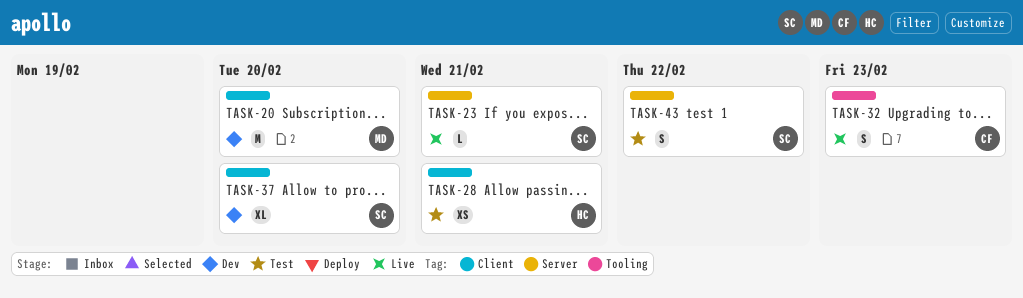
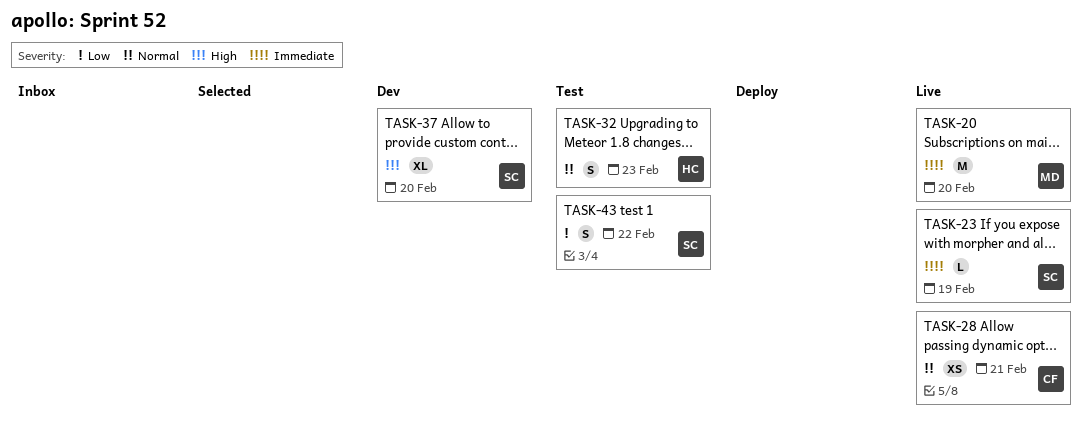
TASK-20, status: Dev -> Live
TASK-23, due: Feb 21 -> Feb 19
TASK-28, status: Test -> Live
TASK-28, owner: HC -> CF
TASK-32, status: Live -> Test
TASK-32, owner: CF -> HC

